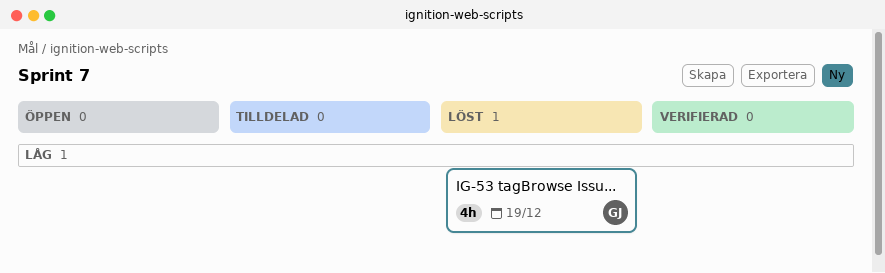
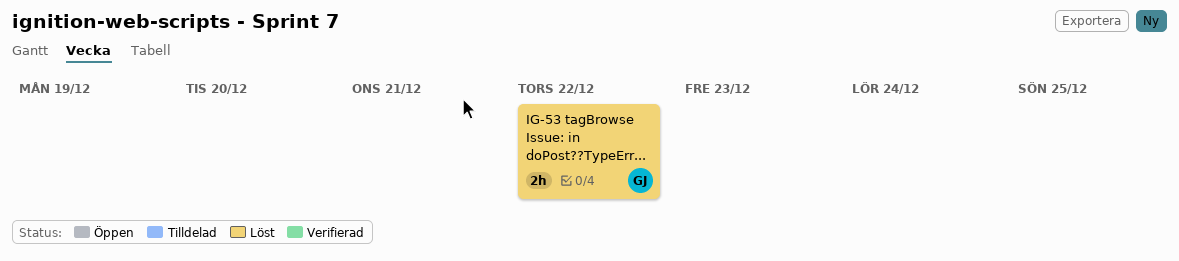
IG-53, estimate: 4h -> 2h
IG-53, due: Dec 19 -> Dec 22

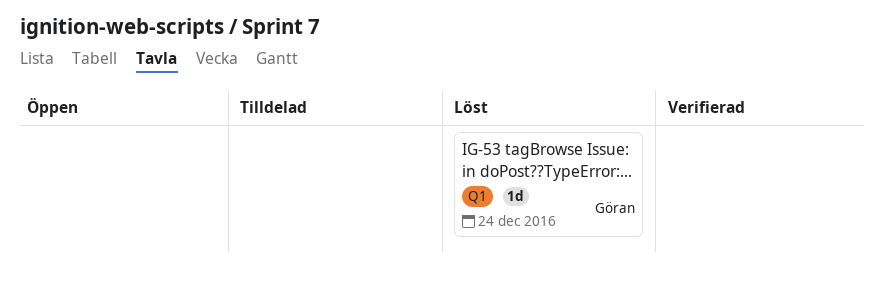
IG-53, estimate: 2h -> 1d
IG-53, due: Dec 22 -> Dec 24

